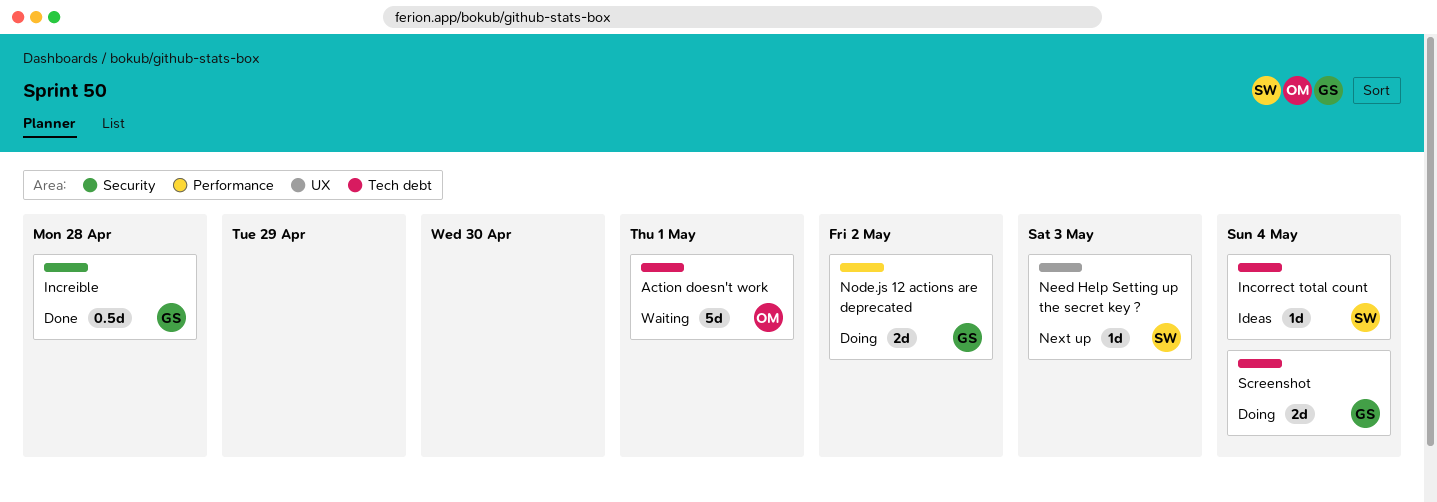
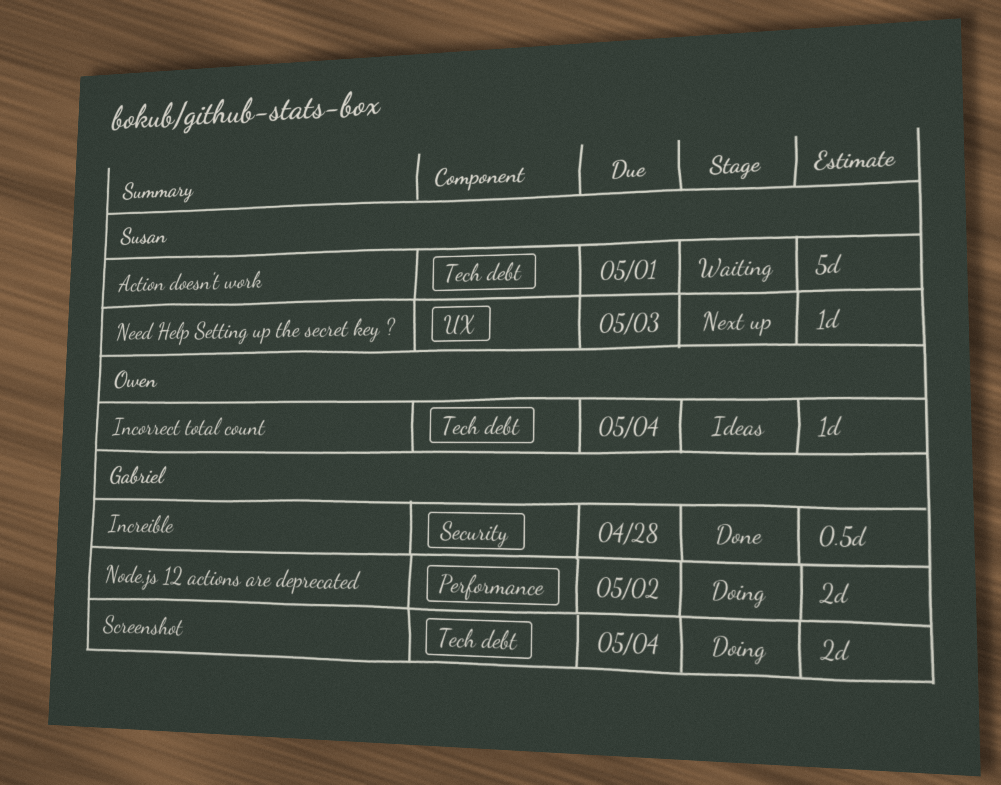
Action doesn't work, owner: Owen -> Susan
Incorrect total count, owner: Susan -> Owen

